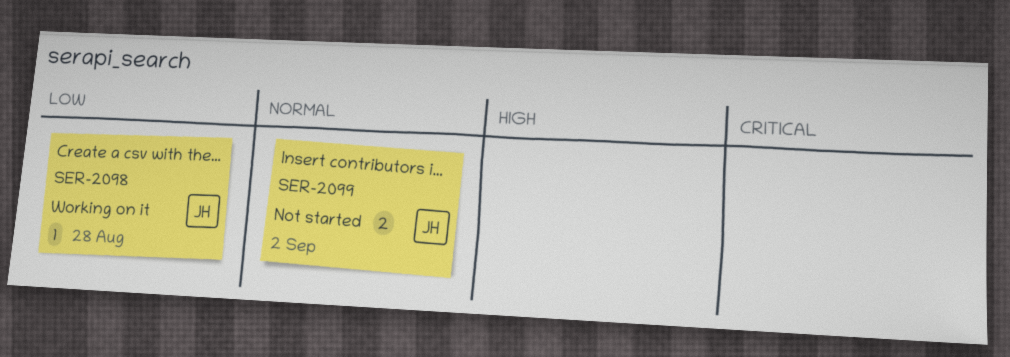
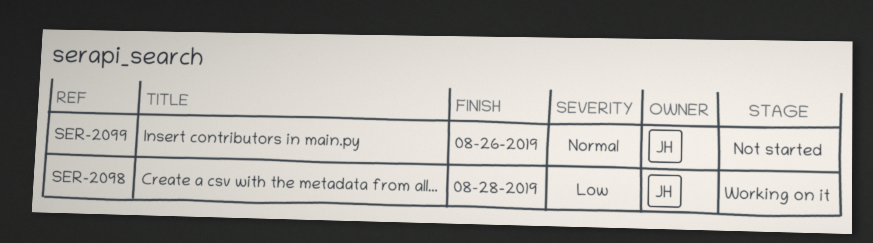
SER-2099, due: Sep 2 -> Aug 26

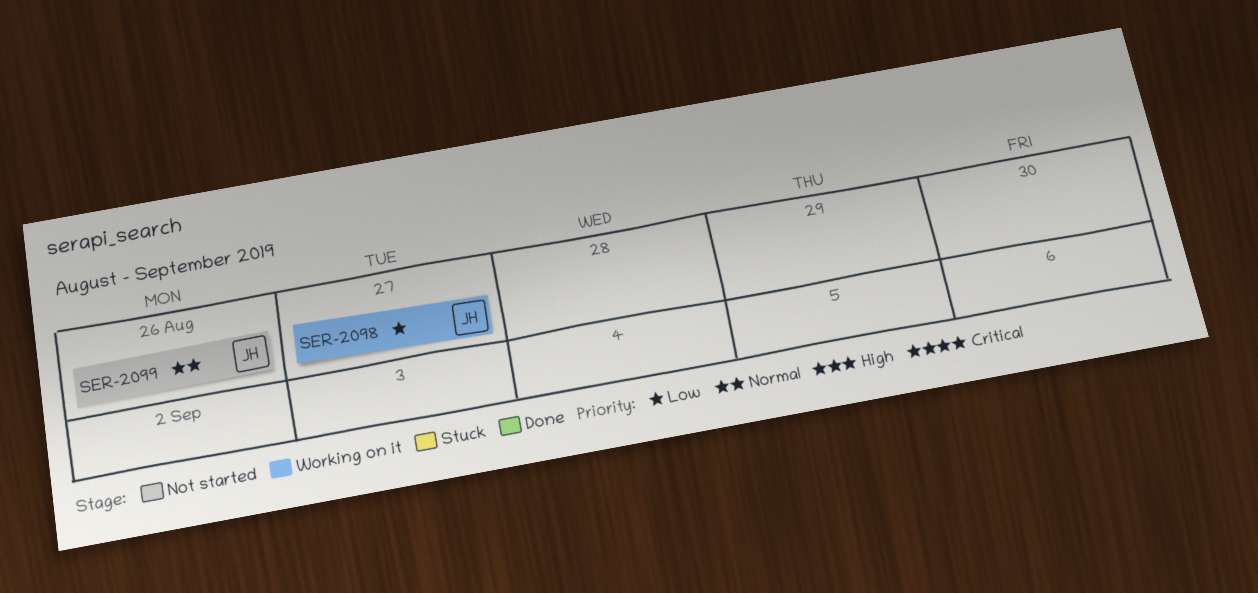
SER-2098, due: Aug 28 -> Aug 27

